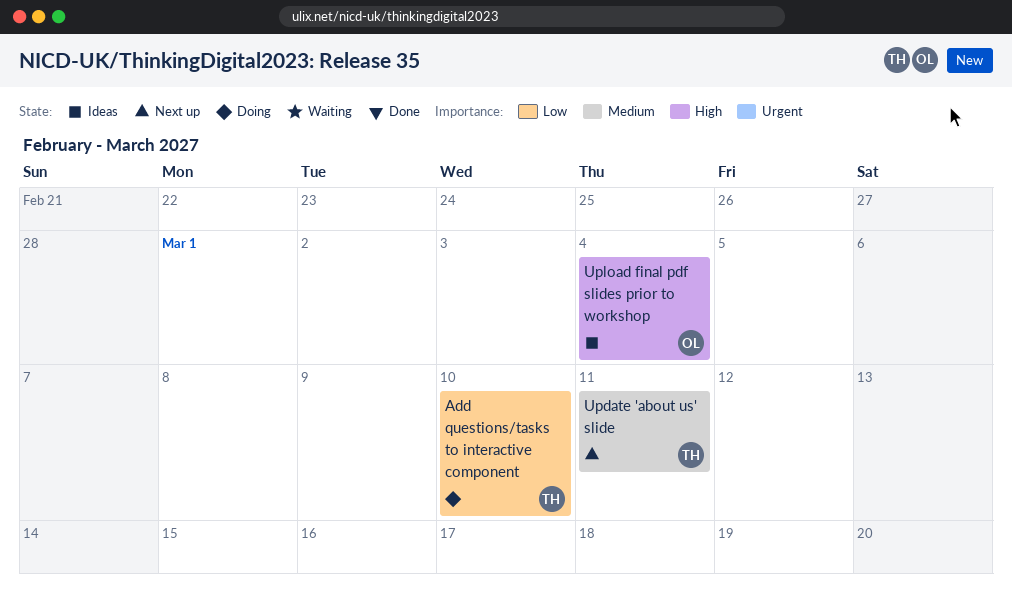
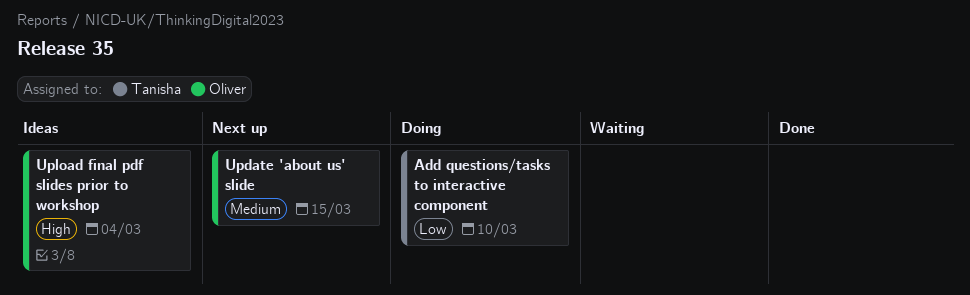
Update 'about us' slide, owner: Tanisha -> Oliver
Update 'about us' slide, due: Mar 11 -> Mar 15

